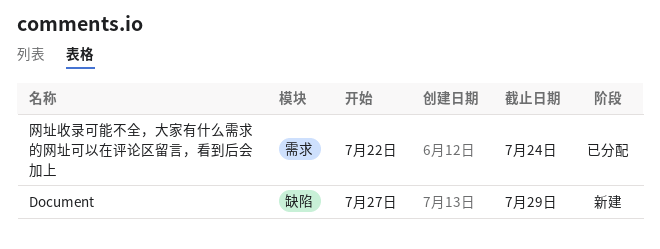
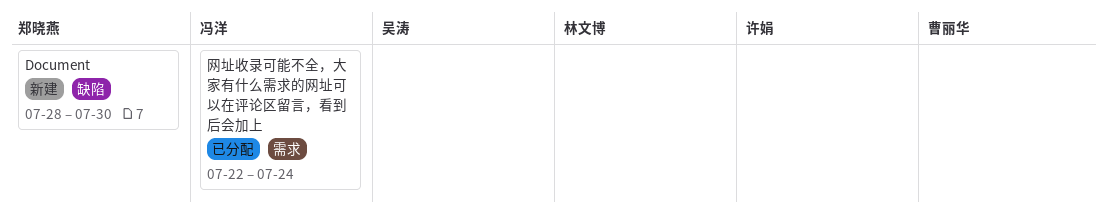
Document, start: Jul 27 -> Jul 28
Document, due: Jul 29 -> Jul 30

